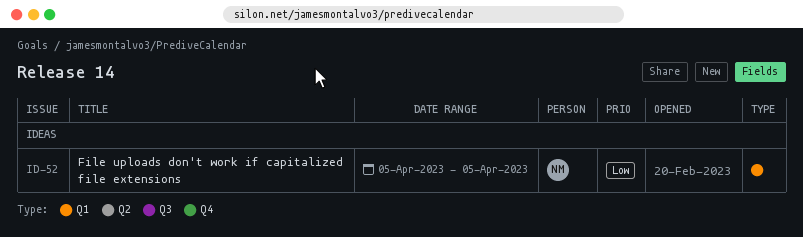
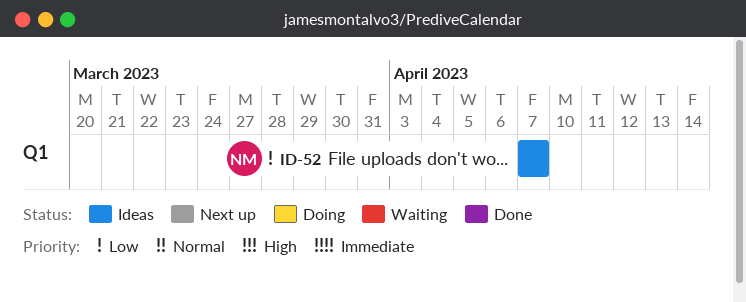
ID-52, start: Apr 5 -> Apr 7
ID-52, due: Apr 5 -> Apr 7

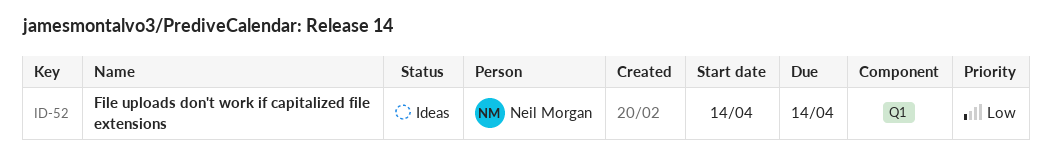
ID-52, start: Apr 7 -> Apr 14
ID-52, due: Apr 7 -> Apr 14

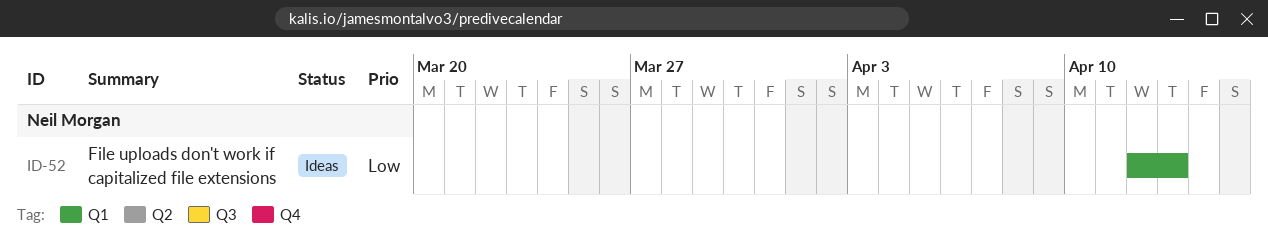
ID-52, start: Apr 14 -> Apr 12
ID-52, due: Apr 14 -> Apr 13

